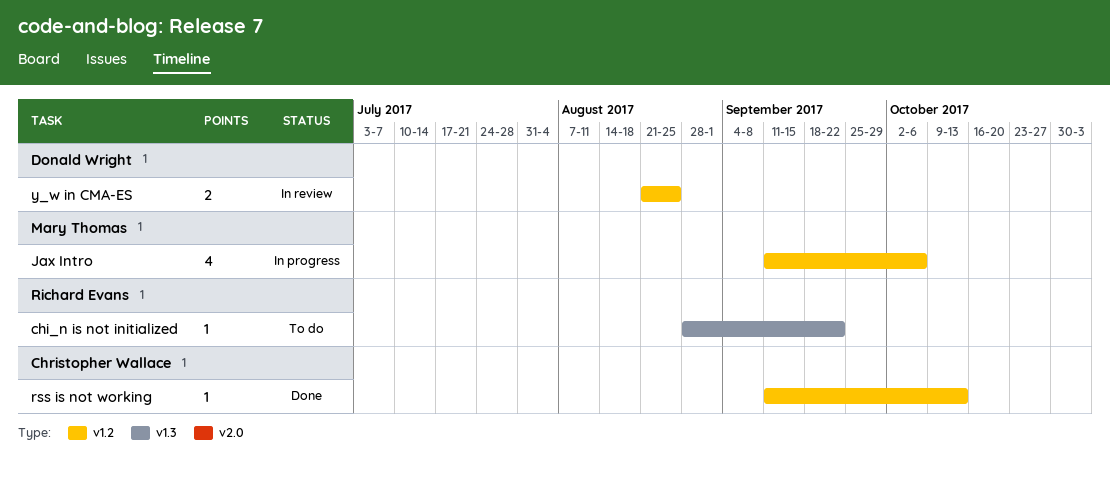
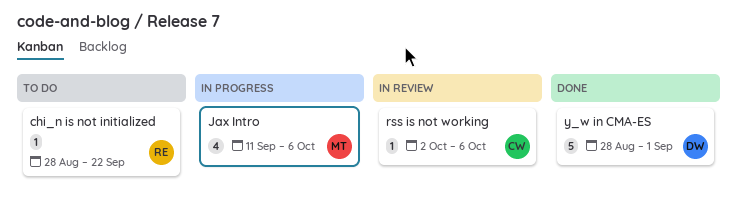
rss is not working, status: Done -> In review
rss is not working, start: Sep 11 -> Oct 2
rss is not working, due: Oct 13 -> Oct 6
y_w in CMA-ES, status: In review -> Done
y_w in CMA-ES, estimate: 2 -> 5
y_w in CMA-ES, start: Aug 21 -> Aug 28
y_w in CMA-ES, due: Aug 25 -> Sep 1

